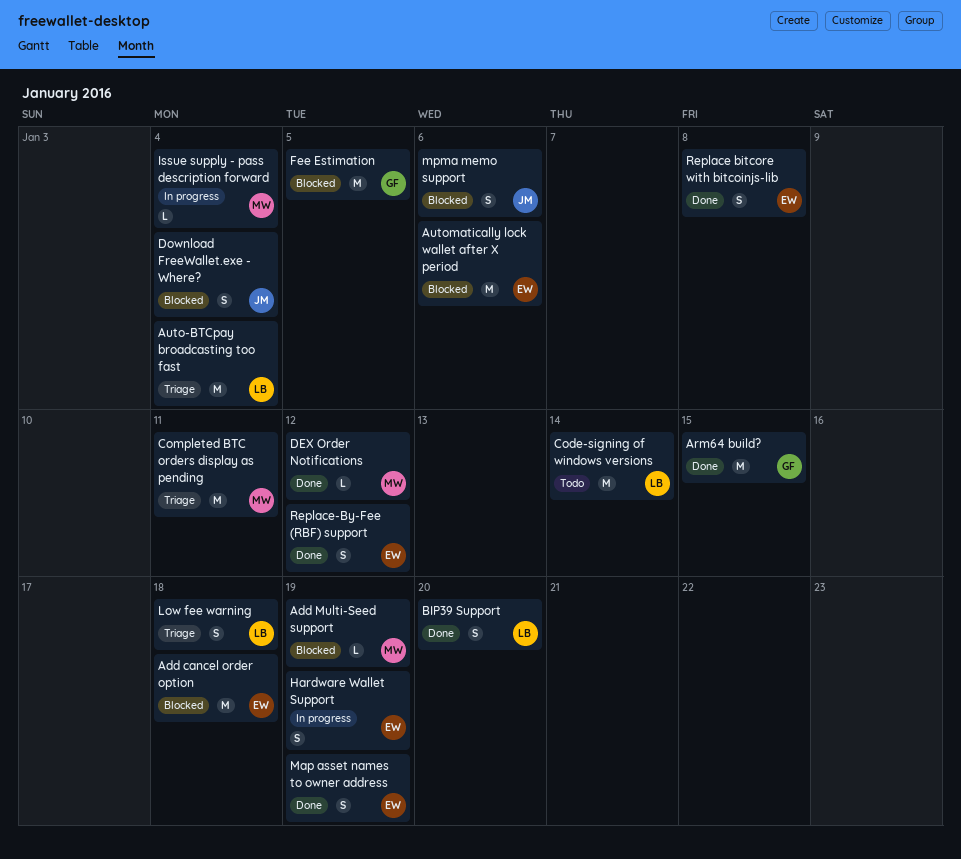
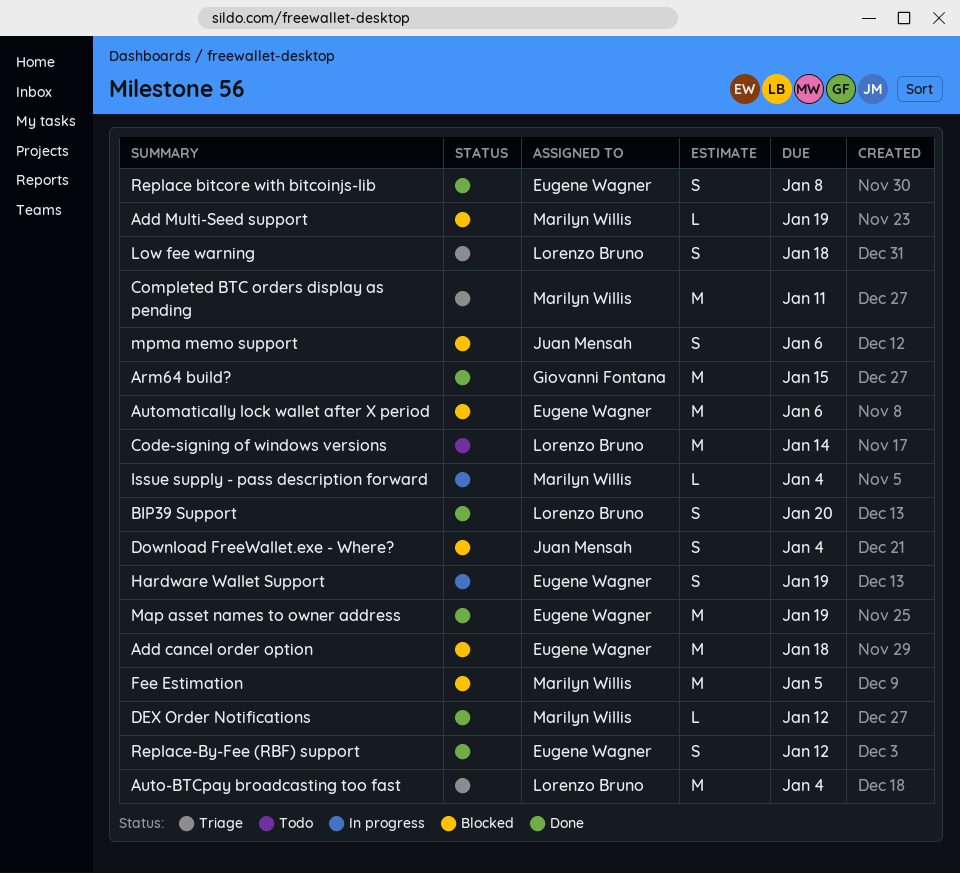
Fee Estimation, owner: Giovanni Fontana -> Marilyn Willis
Map asset names to owner address, estimate: S -> M

